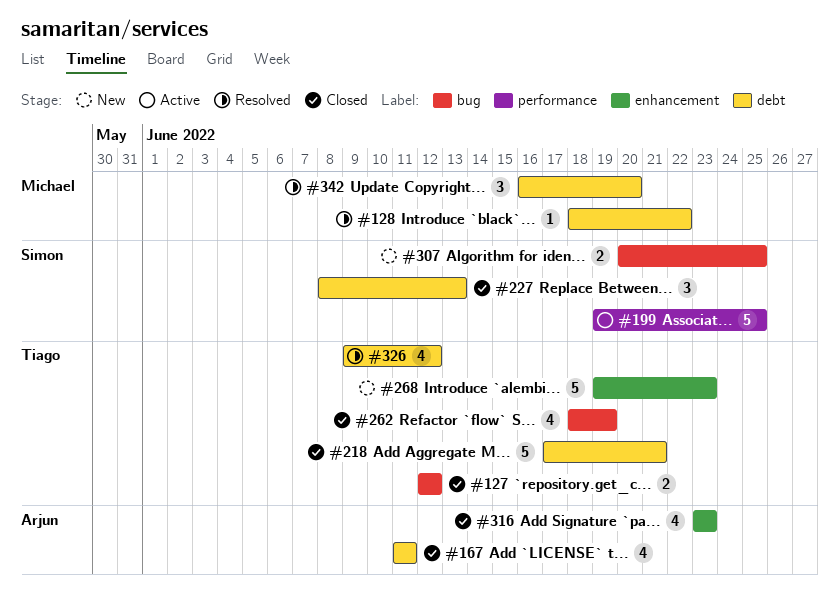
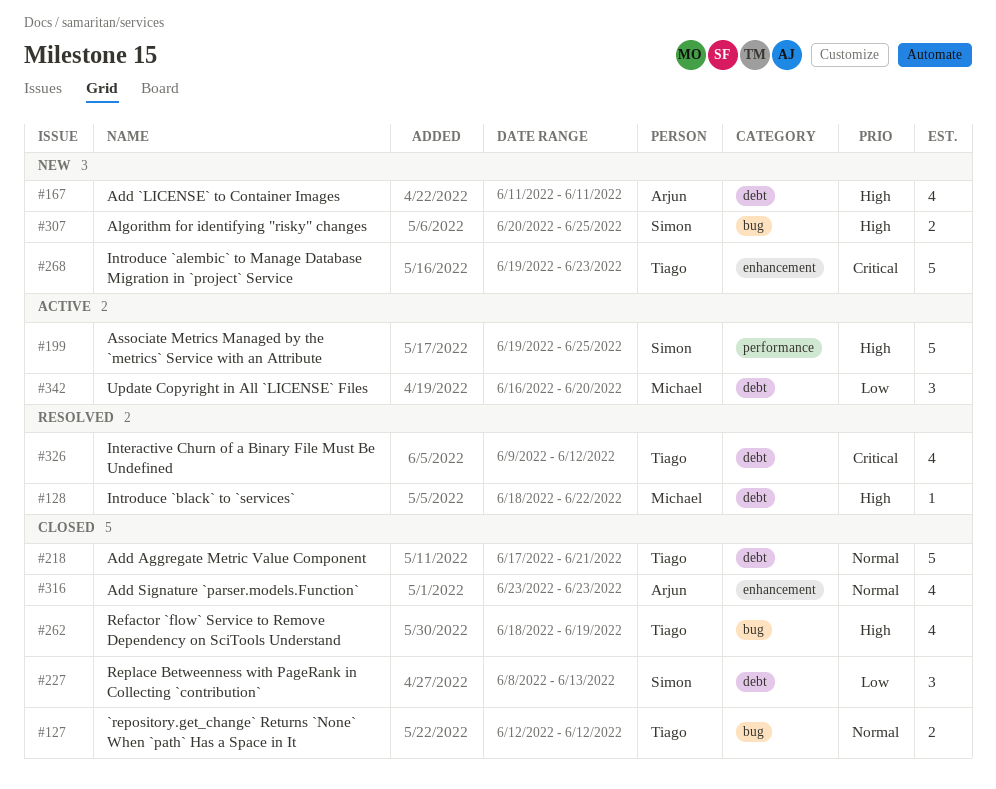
#167, status: Closed -> New
#342, status: Resolved -> Active

